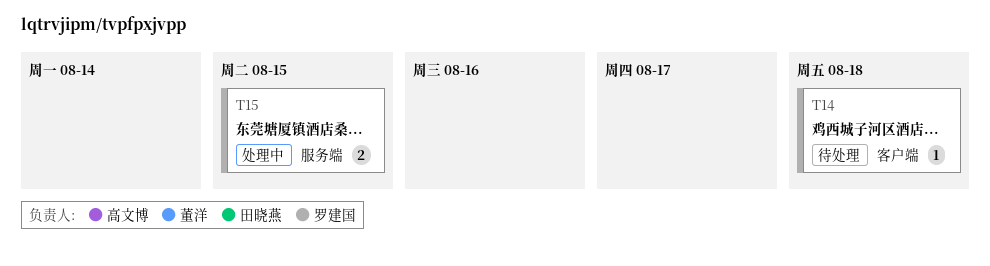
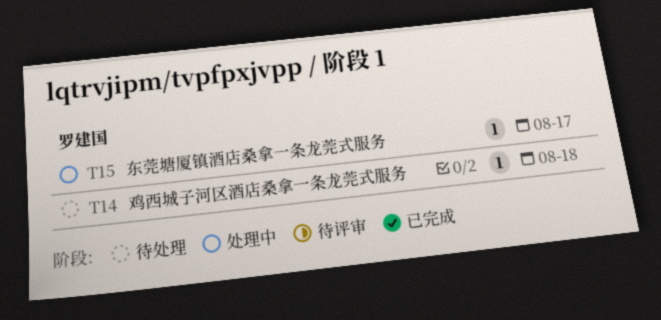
T15, estimate: 2 -> 1
T15, due: Aug 15 -> Aug 17

